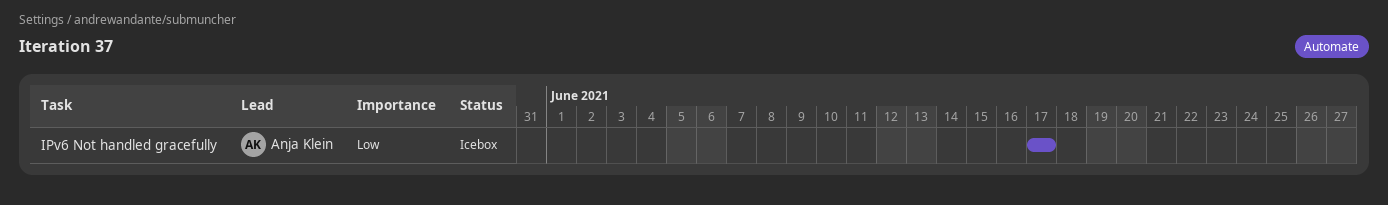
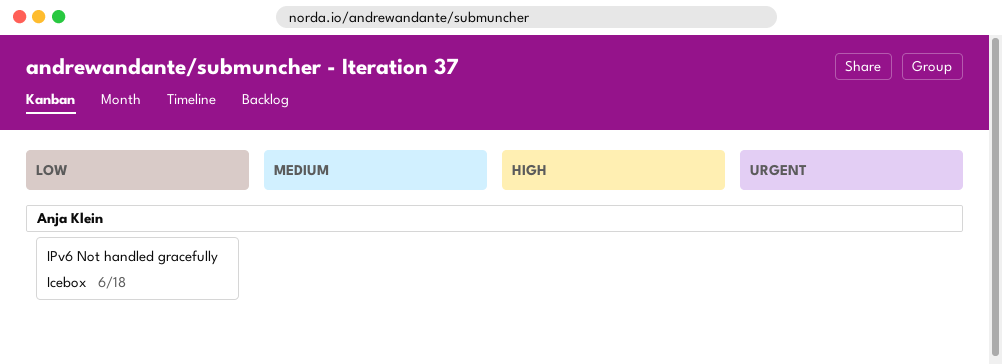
IPv6 Not handled gracefully, due: Jun 17 -> Jun 18

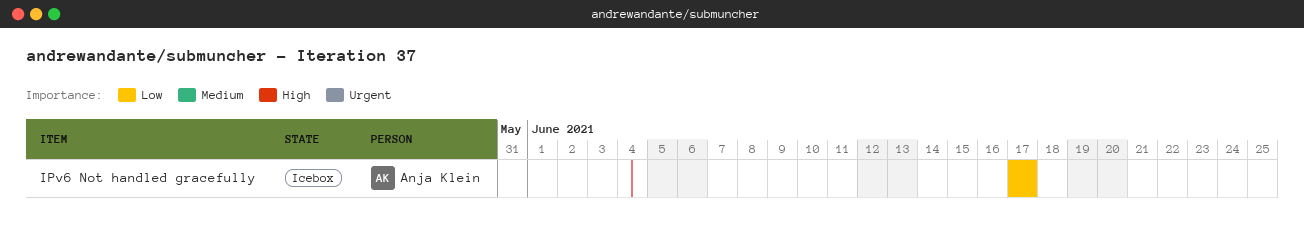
IPv6 Not handled gracefully, due: Jun 18 -> Jun 17

